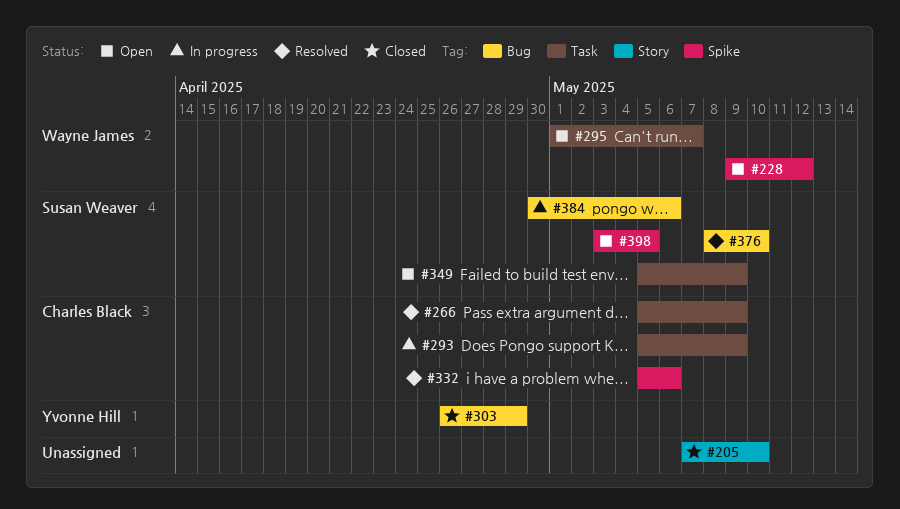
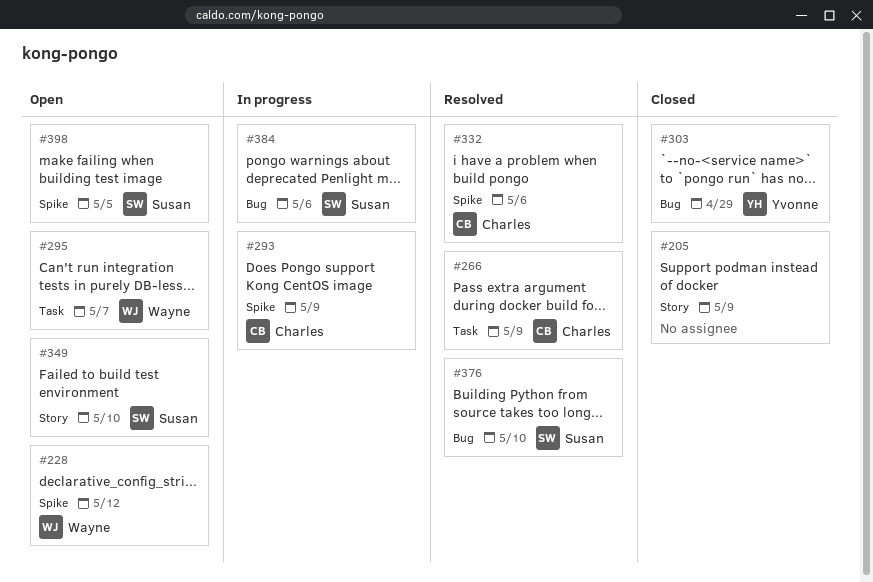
#205, due: May 10 -> May 9
#293, label: Task -> Spike
#349, label: Task -> Story
#349, due: May 9 -> May 10

